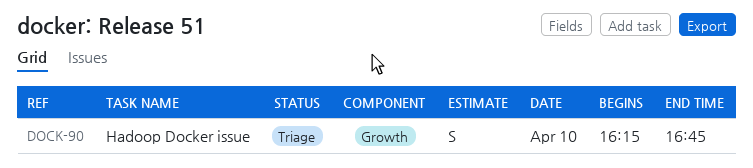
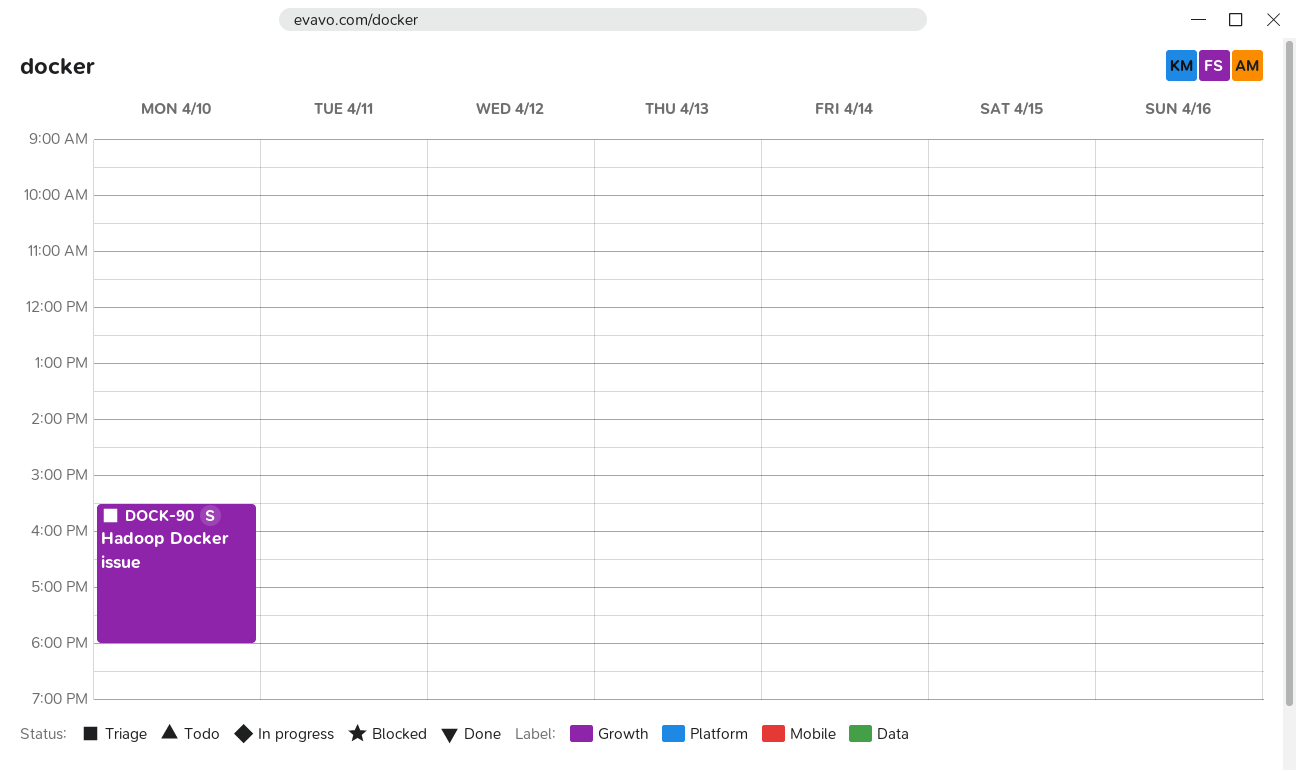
DOCK-90, begins: 16:15 -> 15:30
DOCK-90, ends: 16:45 -> 18:00

